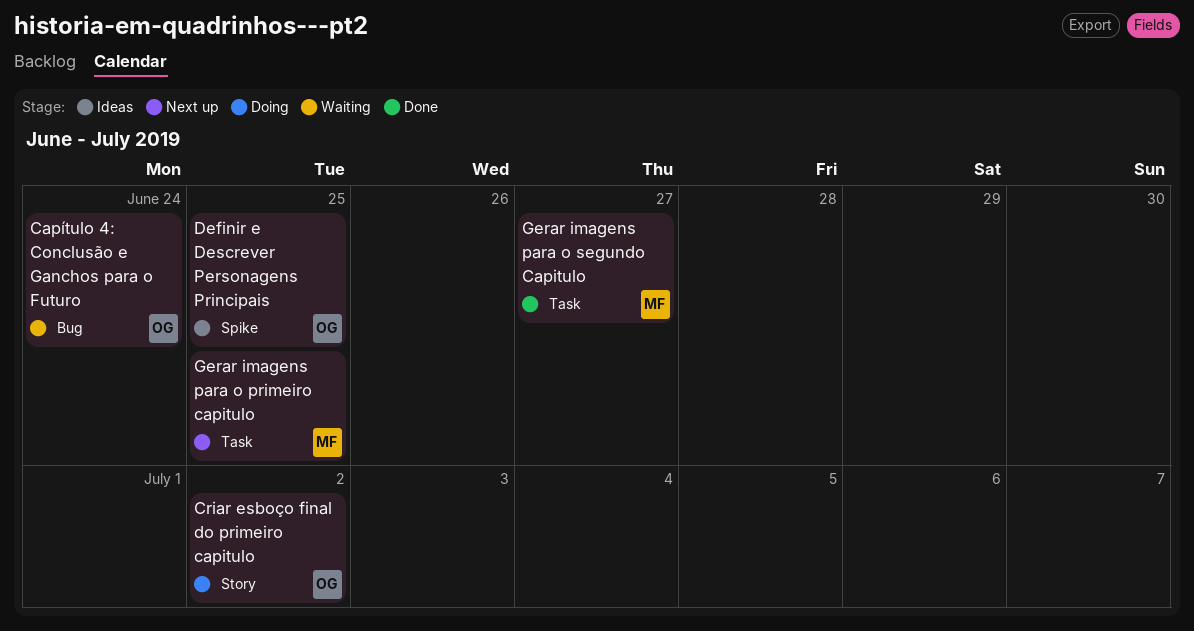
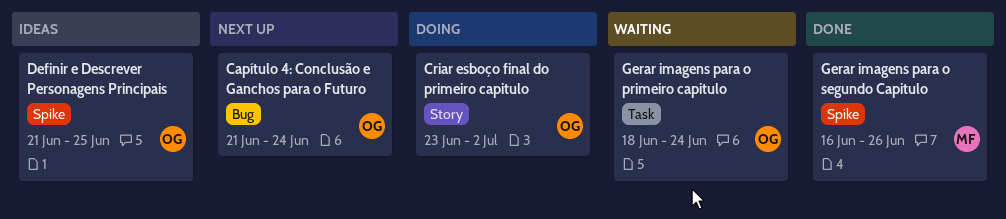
Capítulo 4: Conclusão e Ganchos para o Futuro, status: Waiting -> Next up
Gerar imagens para o primeiro capitulo, status: Next up -> Waiting
Gerar imagens para o primeiro capitulo, owner: MF -> OG
Gerar imagens para o primeiro capitulo, due: Jun 25 -> Jun 24
Gerar imagens para o segundo Capitulo, label: Task -> Spike
Gerar imagens para o segundo Capitulo, due: Jun 27 -> Jun 26

